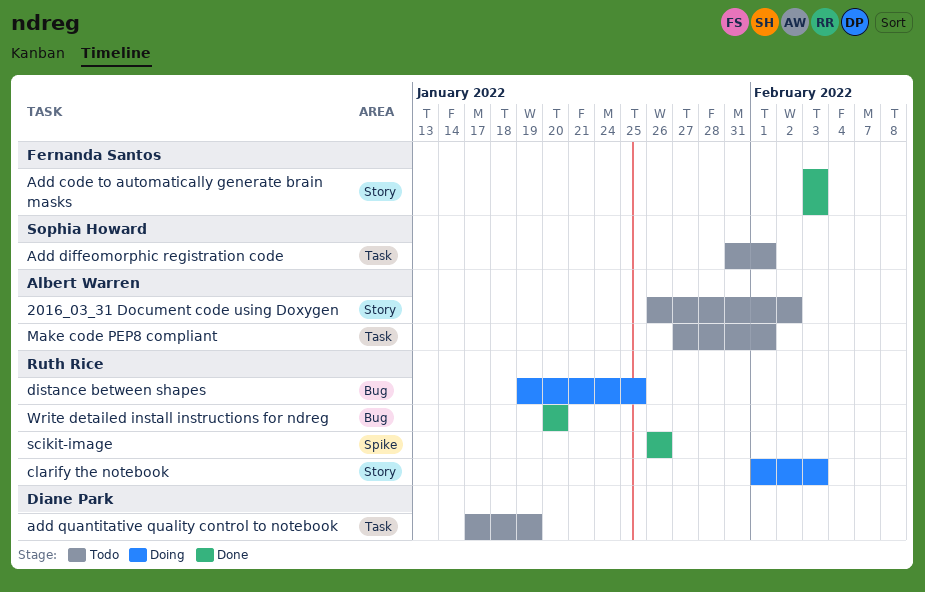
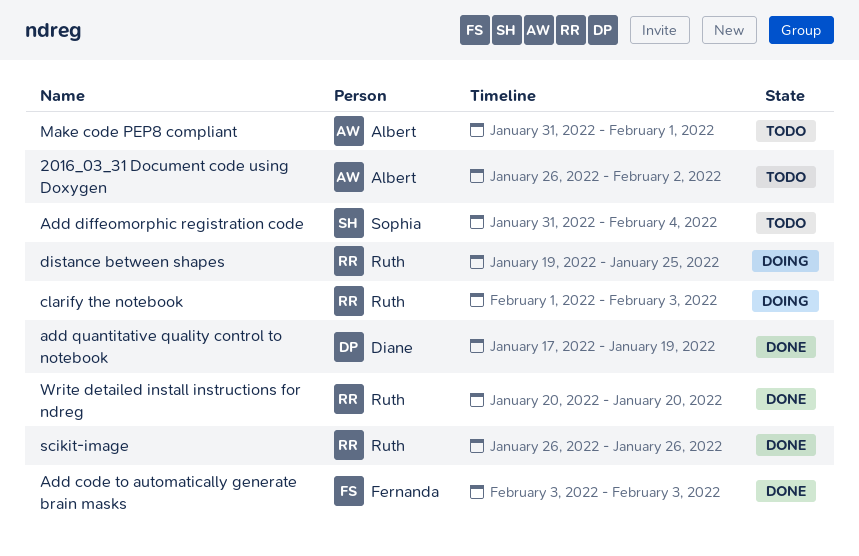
Add diffeomorphic registration code, due: Feb 1 -> Feb 4
add quantitative quality control to notebook, status: Todo -> Done
Make code PEP8 compliant, start: Jan 27 -> Jan 31

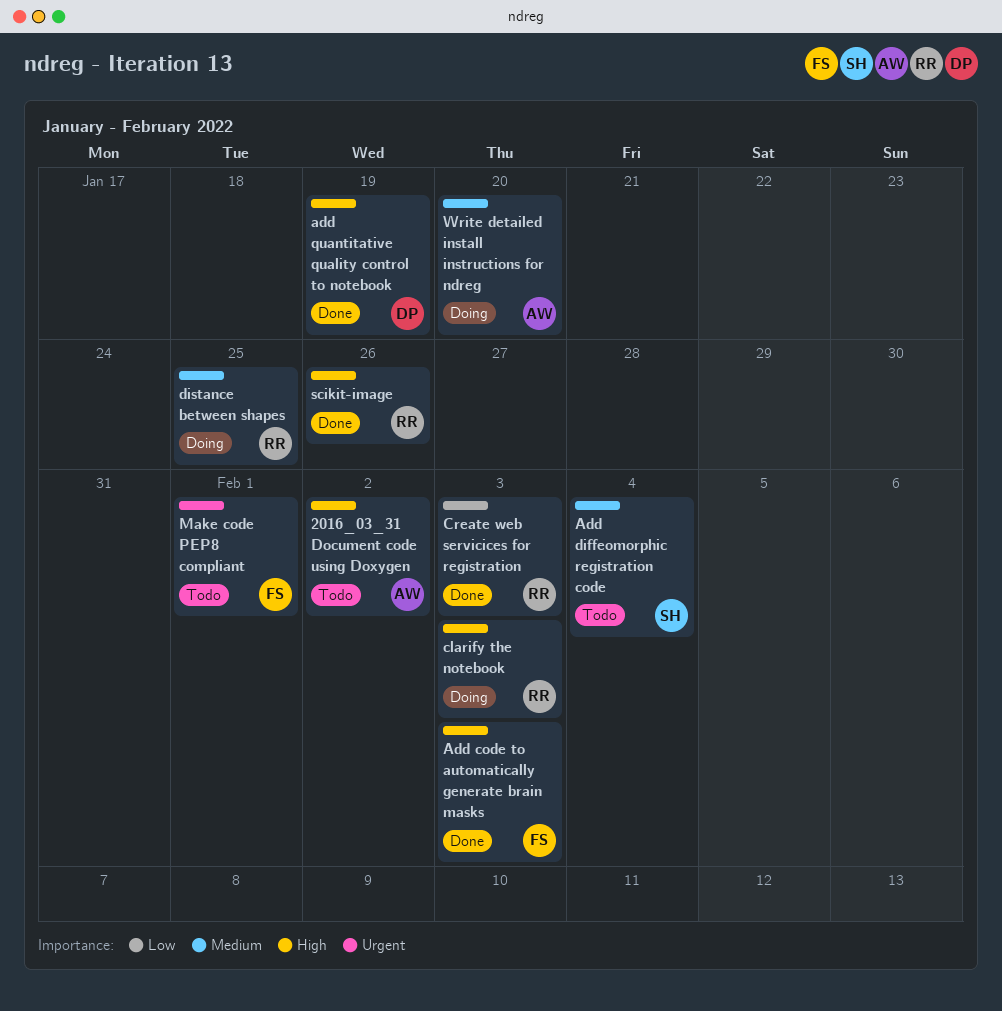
Create web servicices for registration: none -> present
Make code PEP8 compliant, owner: Albert -> Fernanda
Write detailed install instructions for ndreg, status: Done -> Doing
Write detailed install instructions for ndreg, owner: Ruth -> Albert

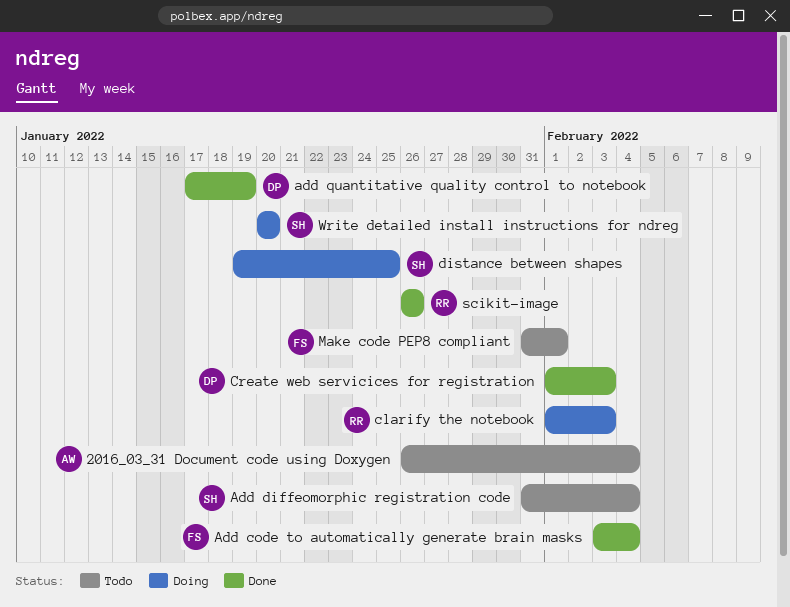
2016_03_31 Document code using Doxygen, due: Feb 2 -> Feb 4
Add code to automatically generate brain masks, due: Feb 3 -> Feb 4
Create web servicices for registration, owner: RR -> DP
distance between shapes, owner: RR -> SH
Write detailed install instructions for ndreg, owner: AW -> SH

